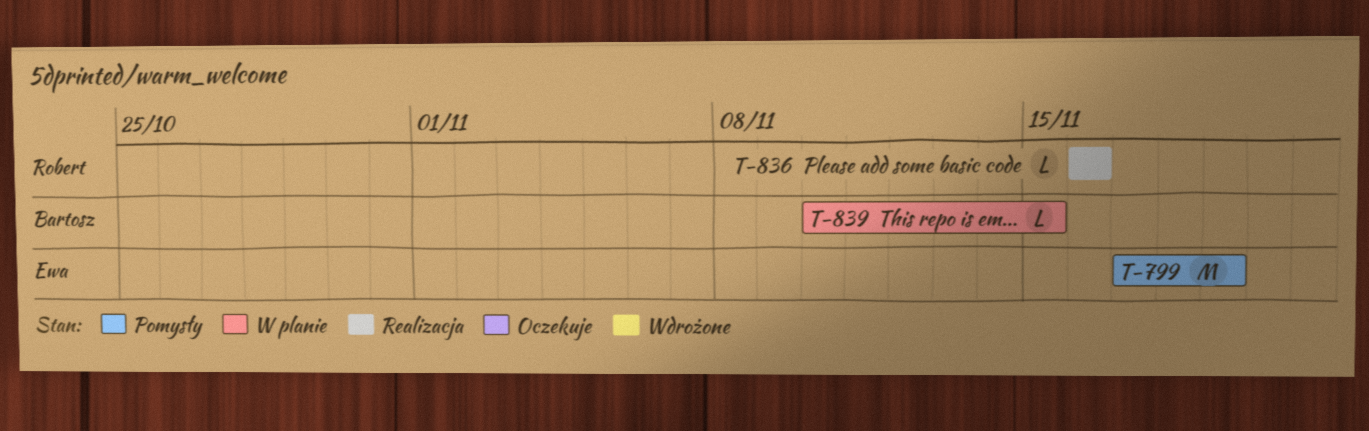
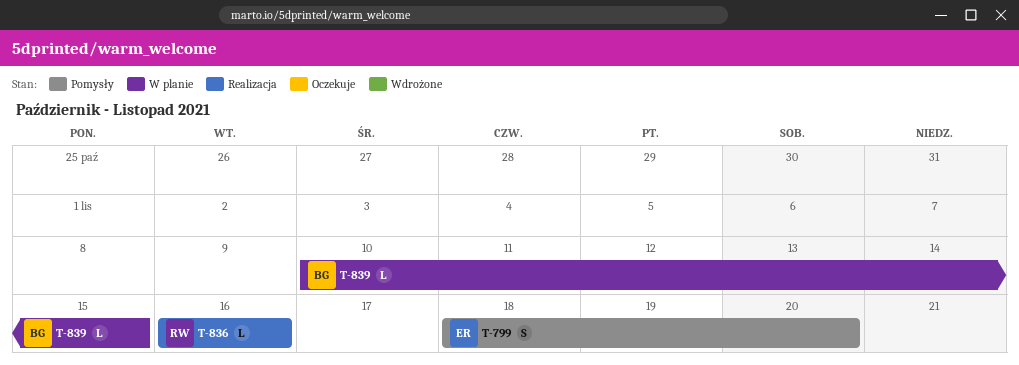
T-799, estimate: M -> S
T-799, start: Nov 17 -> Nov 18
T-799, due: Nov 19 -> Nov 20

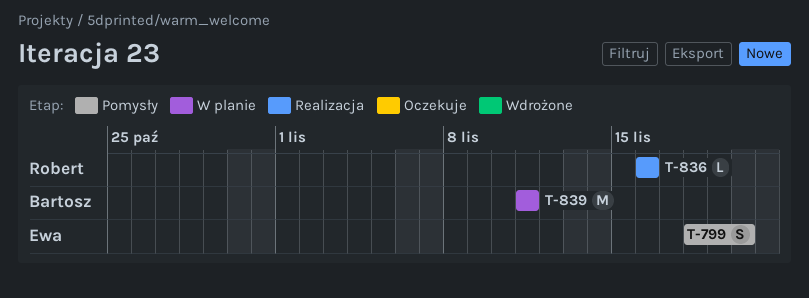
T-839, estimate: L -> M
T-839, start: Nov 10 -> Nov 11
T-839, due: Nov 15 -> Nov 11

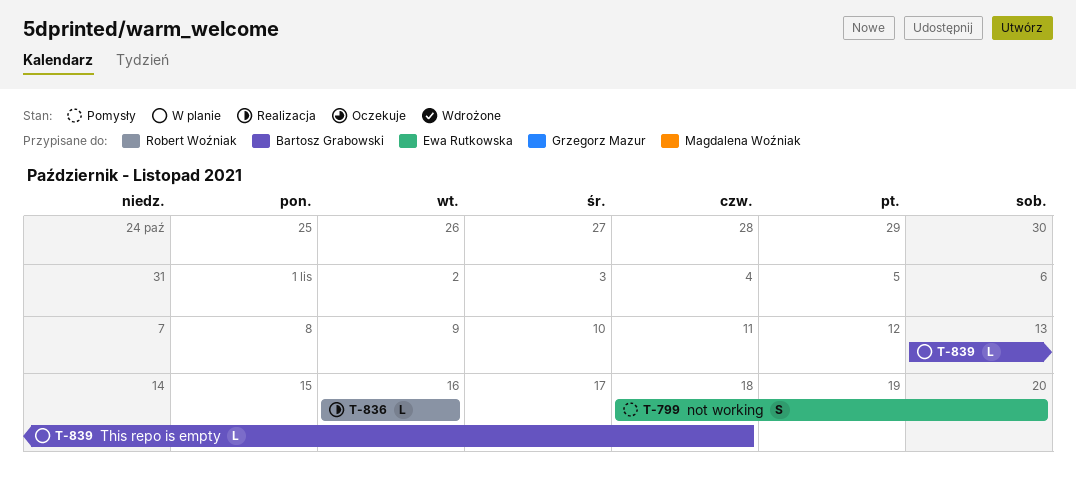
T-839, estimate: M -> L
T-839, start: Nov 11 -> Nov 13
T-839, due: Nov 11 -> Nov 18

